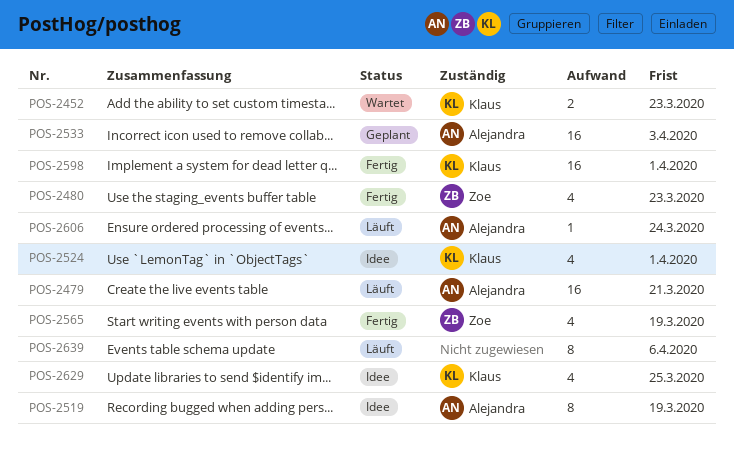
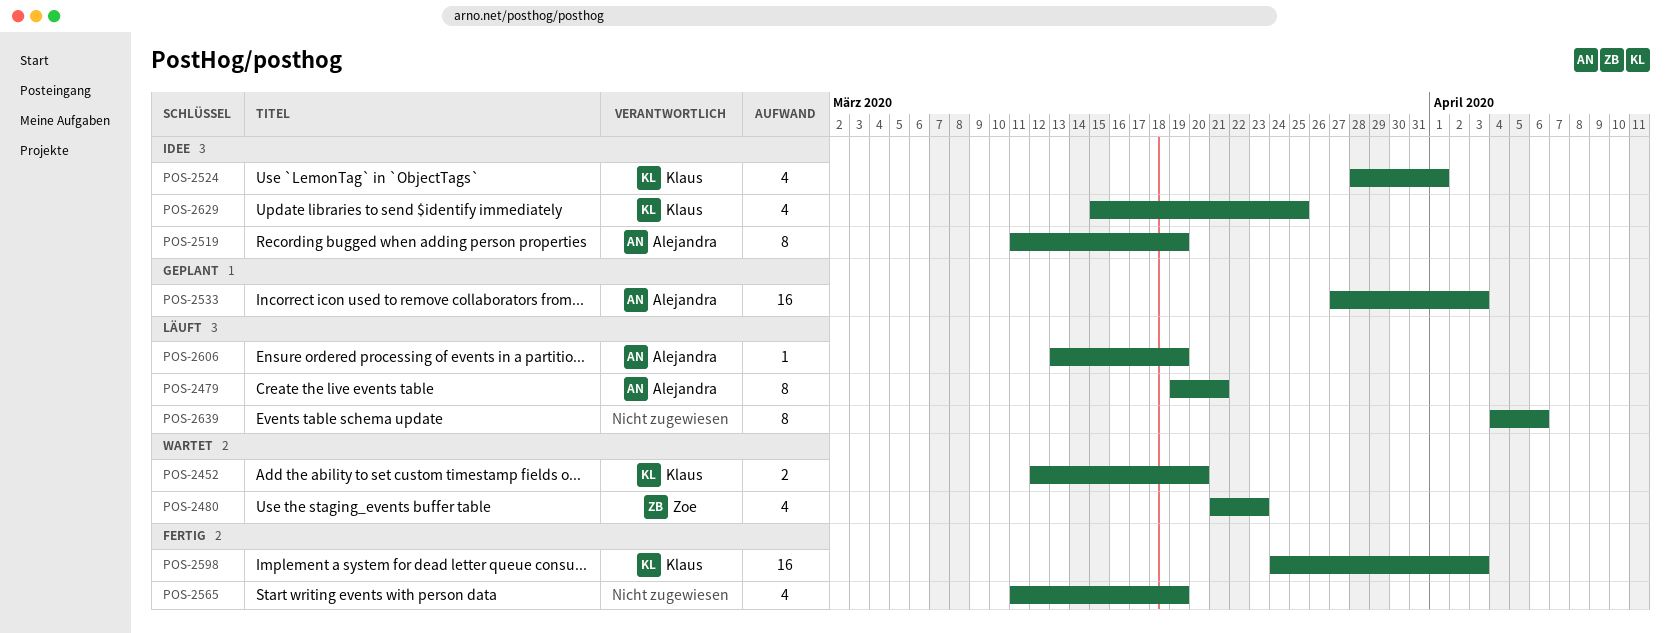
POS-2452, due: Mar 23 -> Mar 20
POS-2479, estimate: 16 -> 8
POS-2480, status: Fertig -> Wartet
POS-2565, owner: Zoe -> none
POS-2598, due: Apr 1 -> Apr 3
POS-2606, due: Mar 24 -> Mar 19

